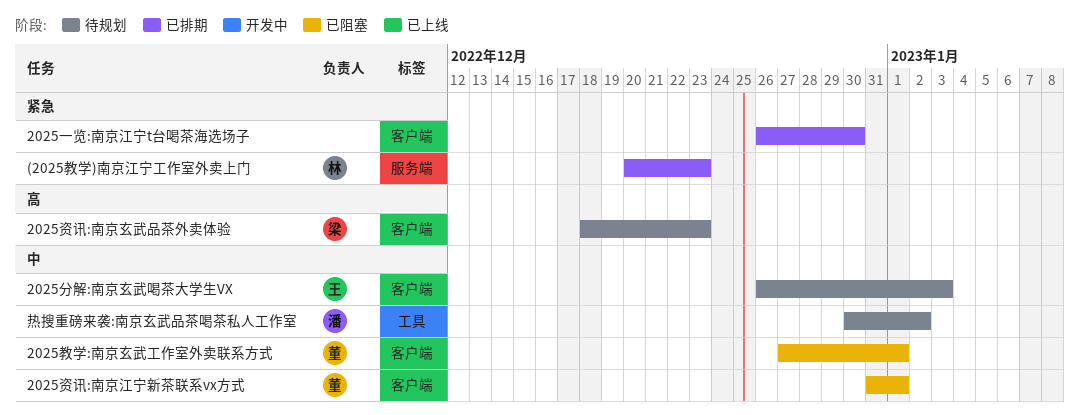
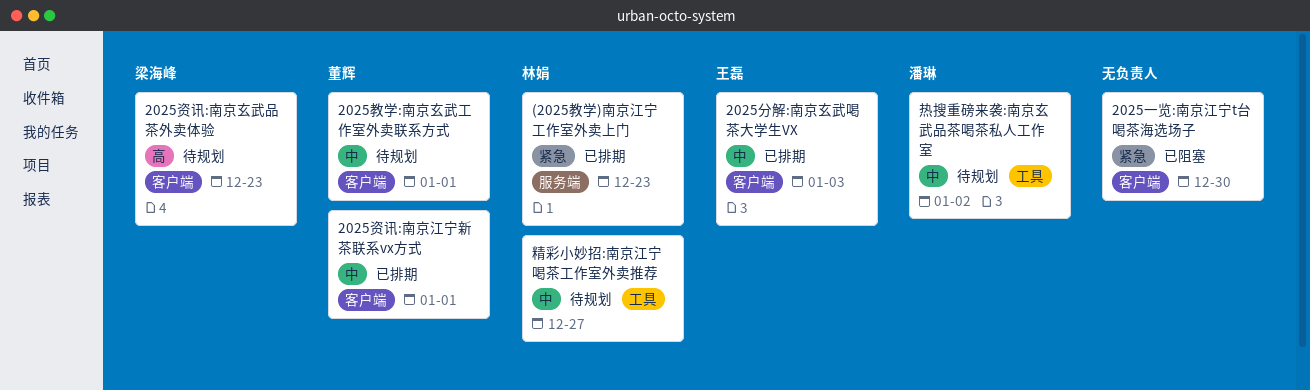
2025一览:南京江宁t台喝茶海选场子, status: 已排期 -> 已阻塞
2025分解:南京玄武喝茶大学生VX, status: 待规划 -> 已排期
2025教学:南京玄武工作室外卖联系方式, status: 已阻塞 -> 待规划
2025资讯:南京江宁新茶联系vx方式, status: 已阻塞 -> 已排期
精彩小妙招:南京江宁喝茶工作室外卖推荐: none -> present

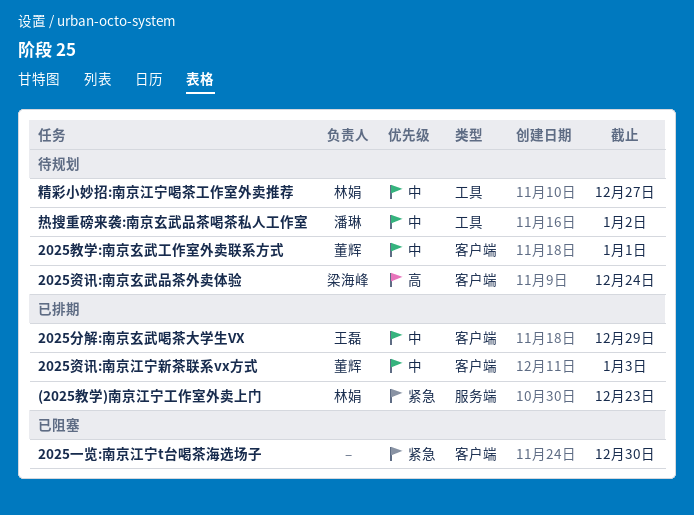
2025分解:南京玄武喝茶大学生VX, due: Jan 3 -> Dec 29
2025资讯:南京江宁新茶联系vx方式, due: Jan 1 -> Jan 3
2025资讯:南京玄武品茶外卖体验, due: Dec 23 -> Dec 24

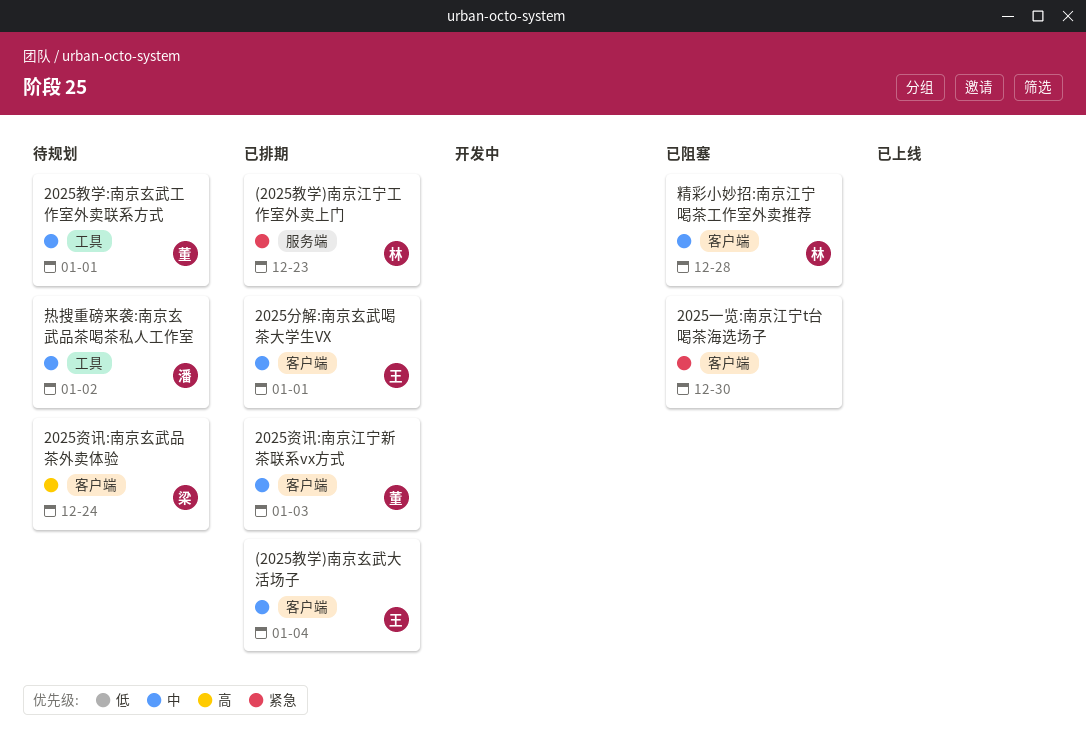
(2025教学)南京玄武大活场子: none -> present
2025分解:南京玄武喝茶大学生VX, due: Dec 29 -> Jan 1
2025教学:南京玄武工作室外卖联系方式, label: 客户端 -> 工具
精彩小妙招:南京江宁喝茶工作室外卖推荐, status: 待规划 -> 已阻塞
精彩小妙招:南京江宁喝茶工作室外卖推荐, label: 工具 -> 客户端
精彩小妙招:南京江宁喝茶工作室外卖推荐, due: Dec 27 -> Dec 28

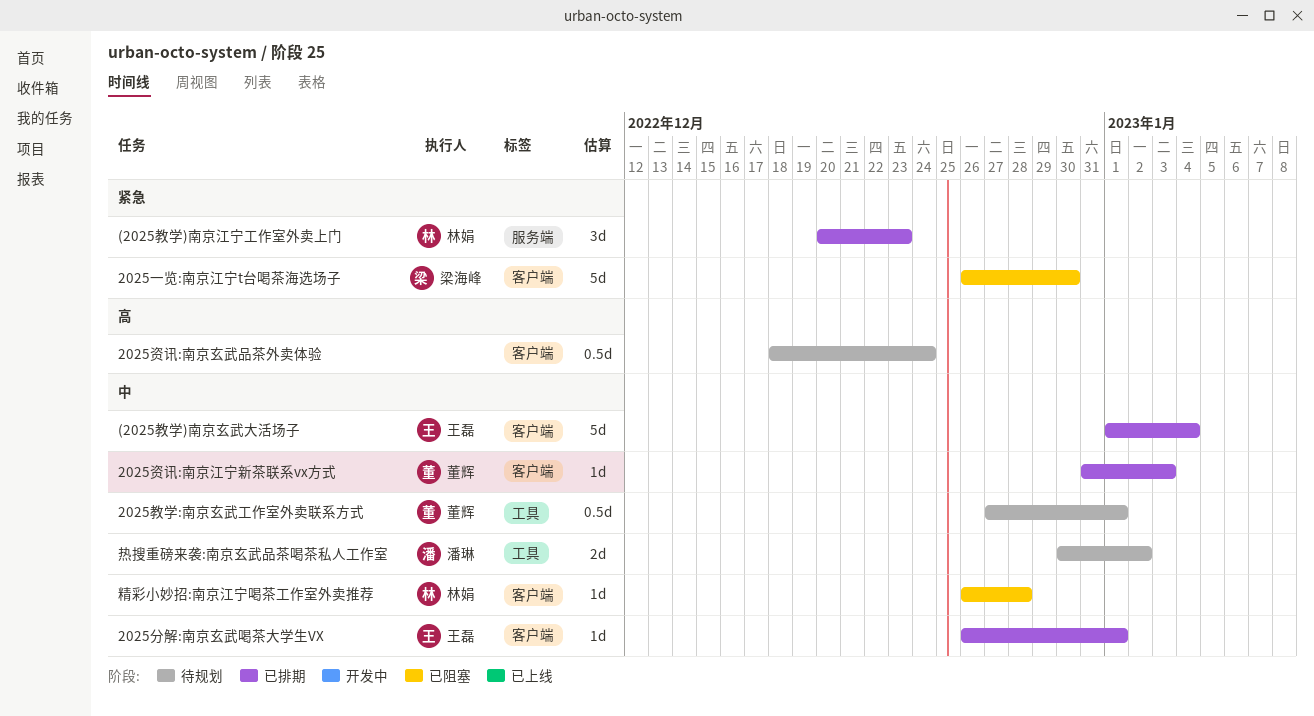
2025一览:南京江宁t台喝茶海选场子, owner: none -> 梁海峰
2025资讯:南京玄武品茶外卖体验, owner: 梁海峰 -> none

